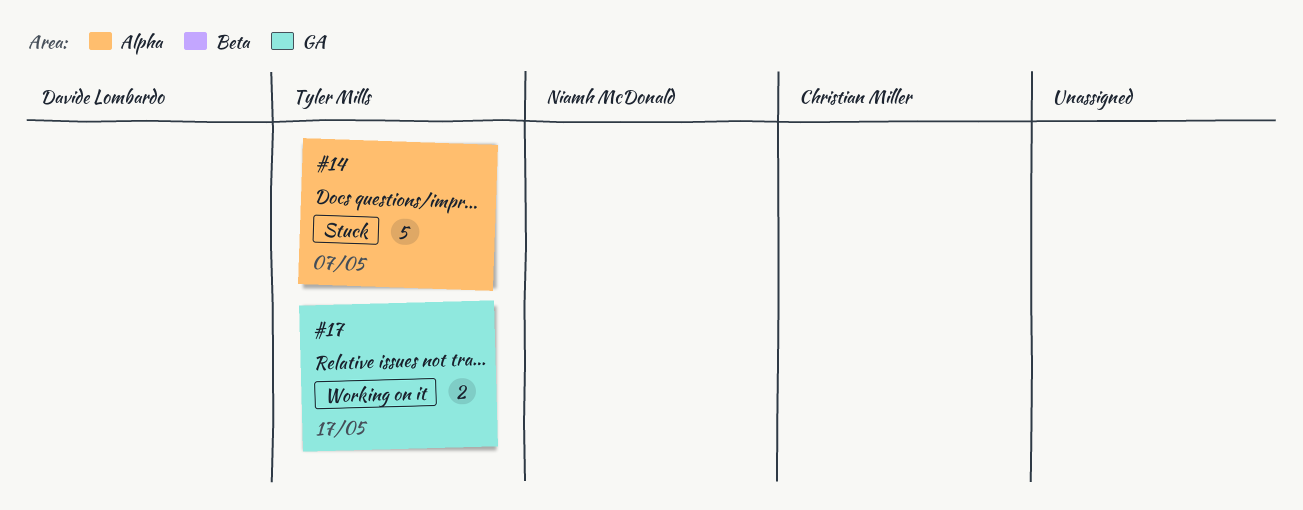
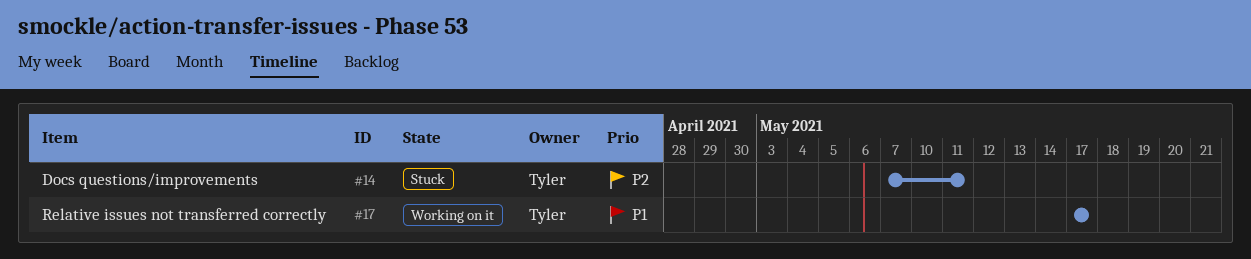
#14, due: May 7 -> May 11

